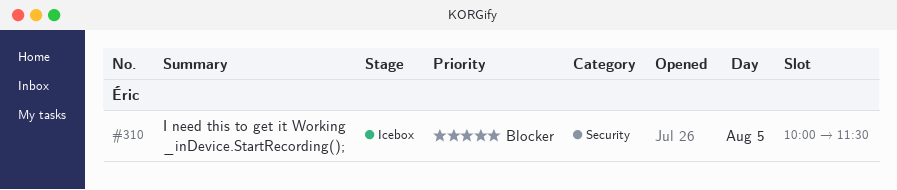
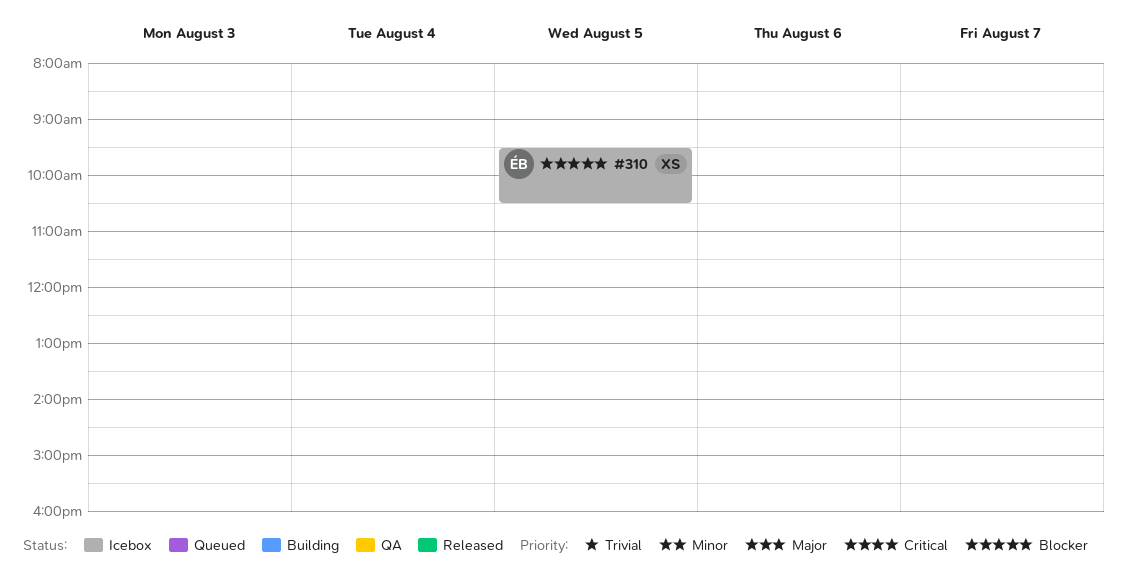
#310, begins: 10:00 -> 09:30
#310, ends: 11:30 -> 10:30

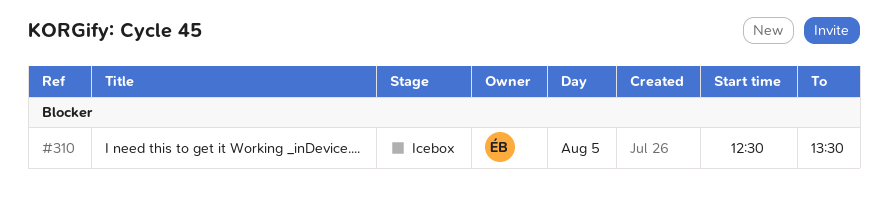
#310, begins: 09:30 -> 12:30
#310, ends: 10:30 -> 13:30

